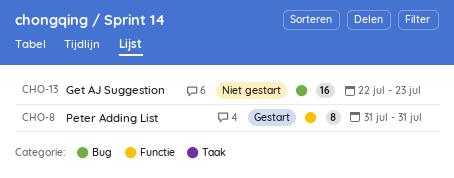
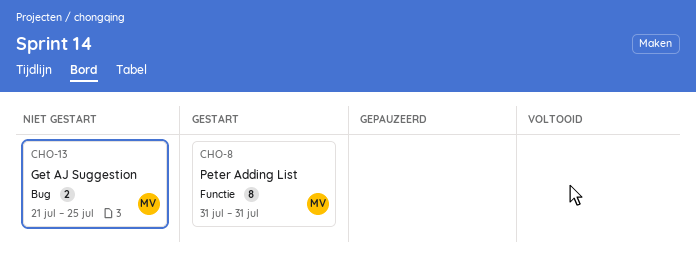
CHO-13, estimate: 16 -> 2
CHO-13, start: Jul 22 -> Jul 21
CHO-13, due: Jul 23 -> Jul 25

